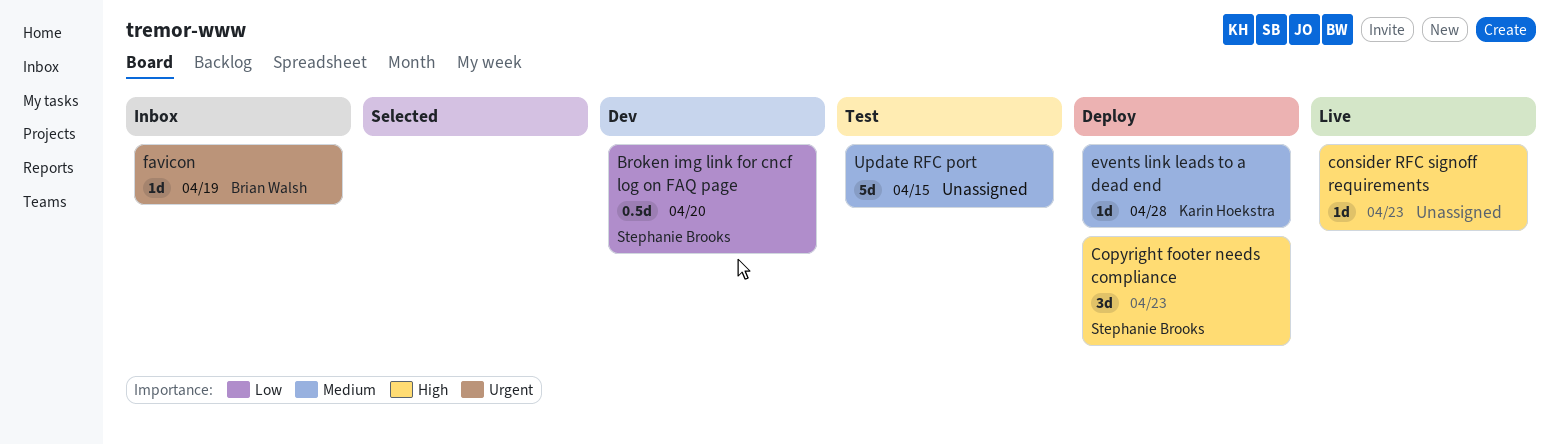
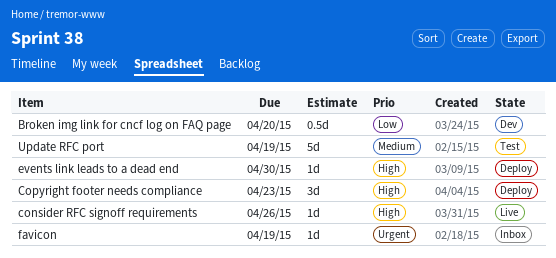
consider RFC signoff requirements, due: Apr 23 -> Apr 26
events link leads to a dead end, priority: Medium -> High
events link leads to a dead end, due: Apr 28 -> Apr 30
Update RFC port, due: Apr 15 -> Apr 19

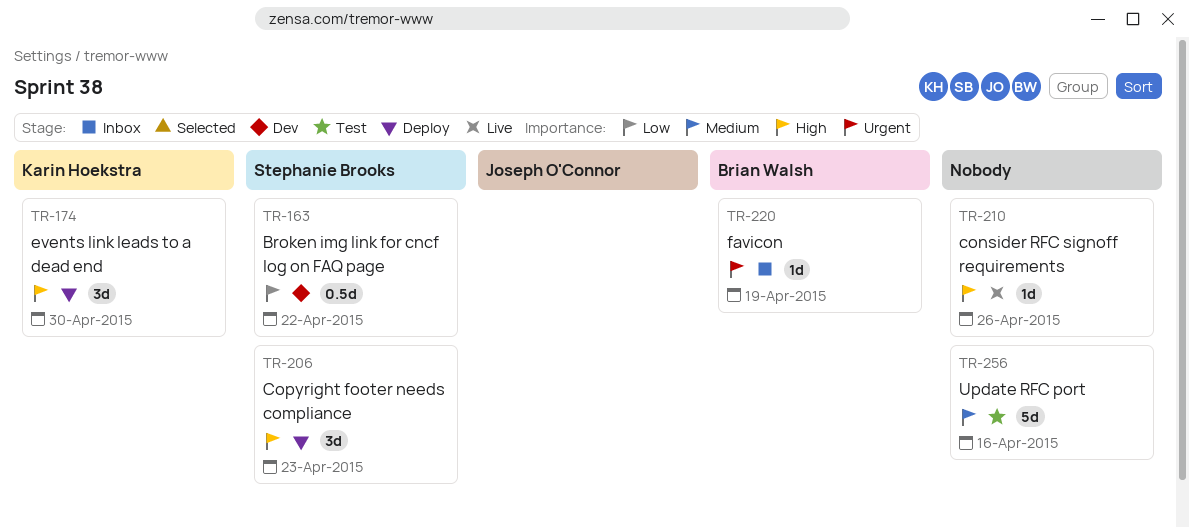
Broken img link for cncf log on FAQ page, due: Apr 20 -> Apr 22
events link leads to a dead end, estimate: 1d -> 3d
Update RFC port, due: Apr 19 -> Apr 16

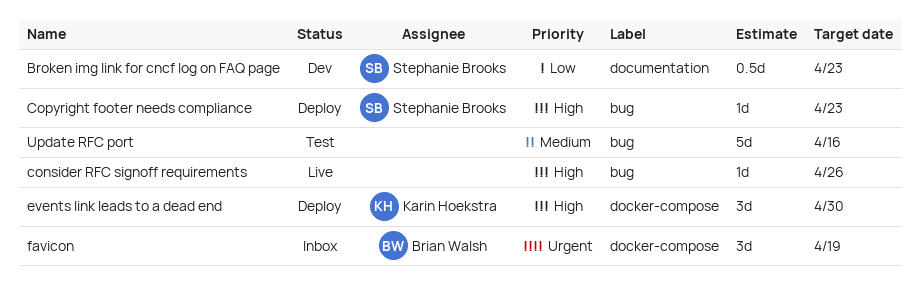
Broken img link for cncf log on FAQ page, due: Apr 22 -> Apr 23
Copyright footer needs compliance, estimate: 3d -> 1d
favicon, estimate: 1d -> 3d

